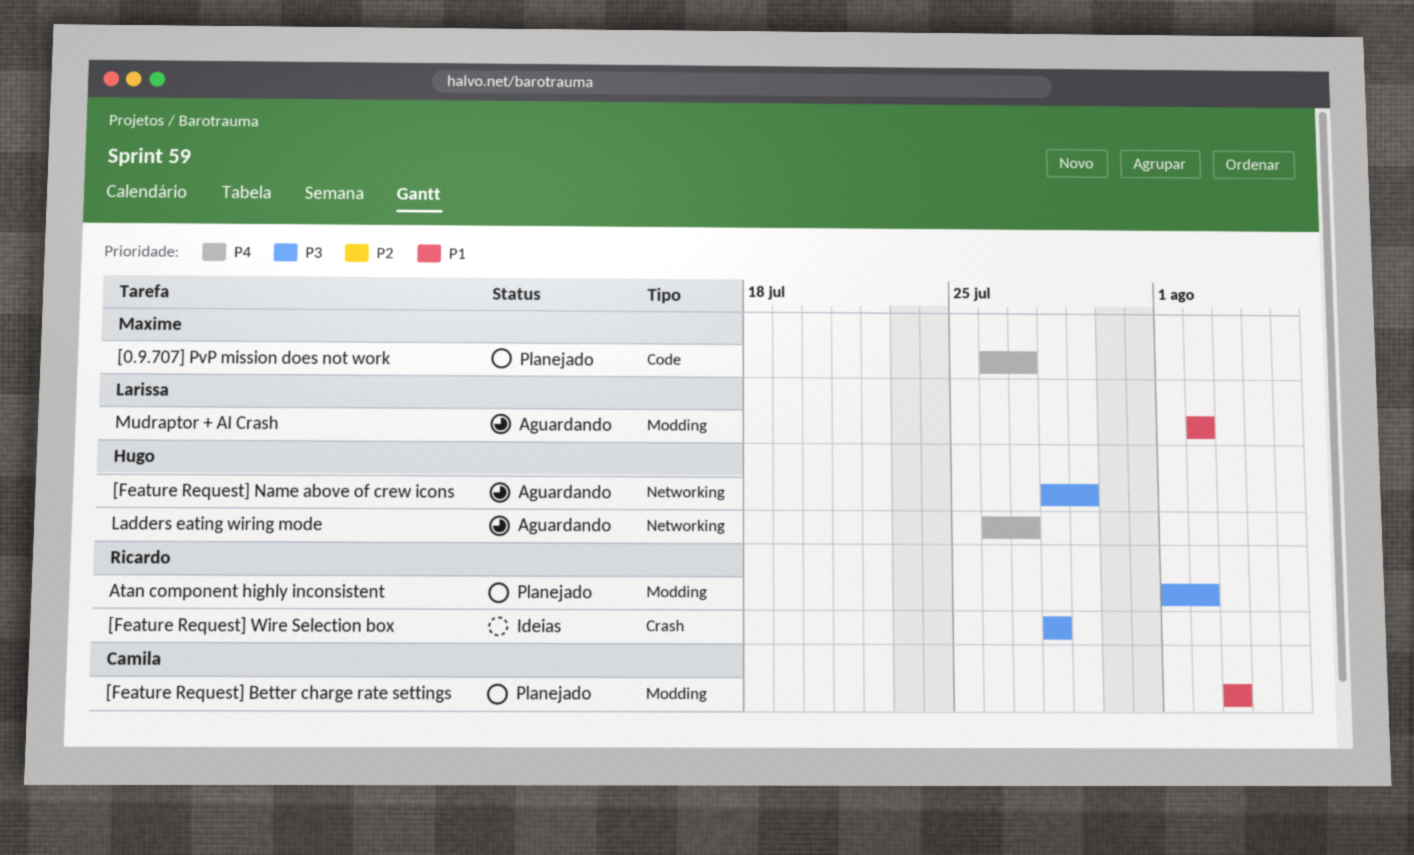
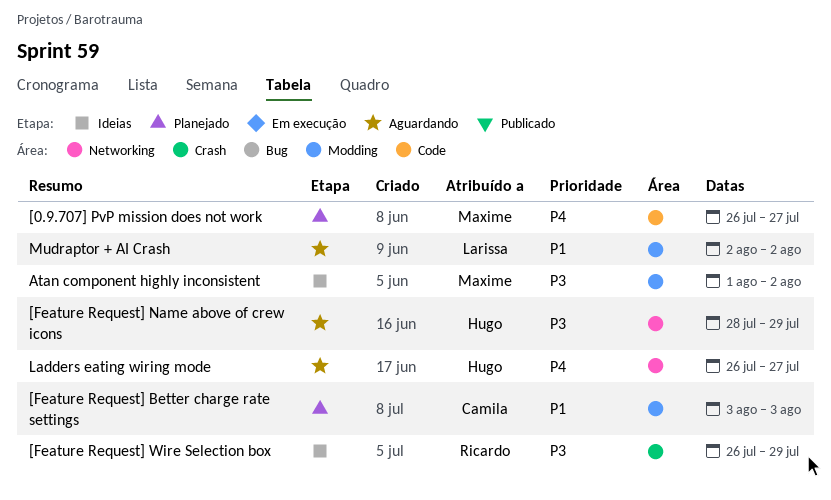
[Feature Request] Wire Selection box, start: Jul 28 -> Jul 26
[Feature Request] Wire Selection box, due: Jul 28 -> Jul 29
Atan component highly inconsistent, status: Planejado -> Ideias
Atan component highly inconsistent, owner: Ricardo -> Maxime

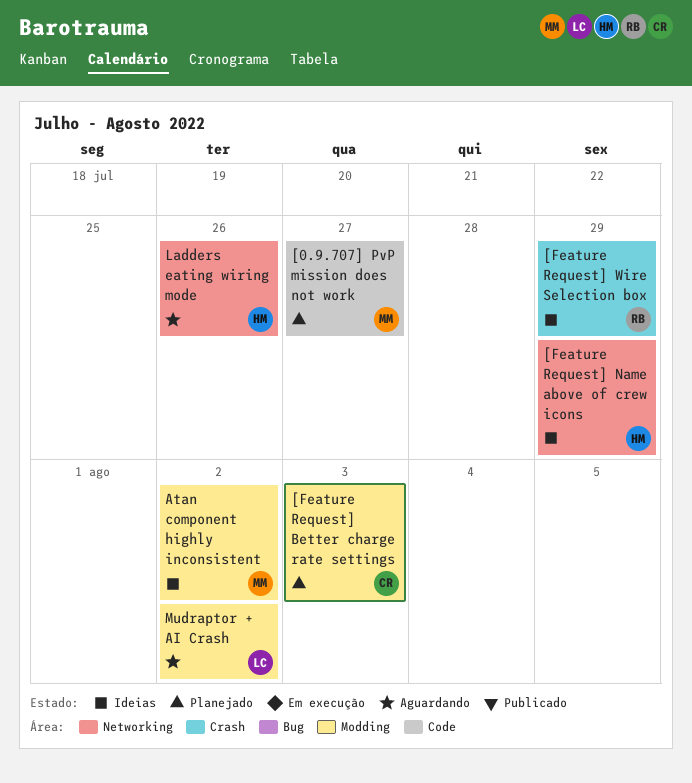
[Feature Request] Name above of crew icons, status: Aguardando -> Ideias
Ladders eating wiring mode, due: Jul 27 -> Jul 26

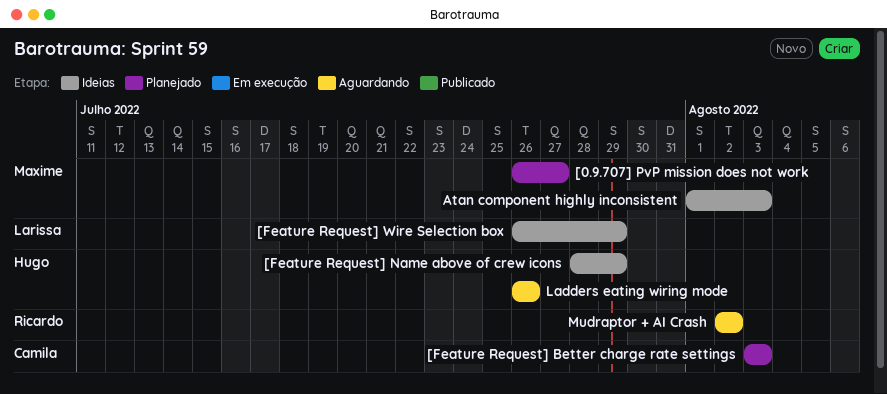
[Feature Request] Wire Selection box, owner: Ricardo -> Larissa
Atan component highly inconsistent, due: Aug 2 -> Aug 3
Mudraptor + AI Crash, owner: Larissa -> Ricardo

